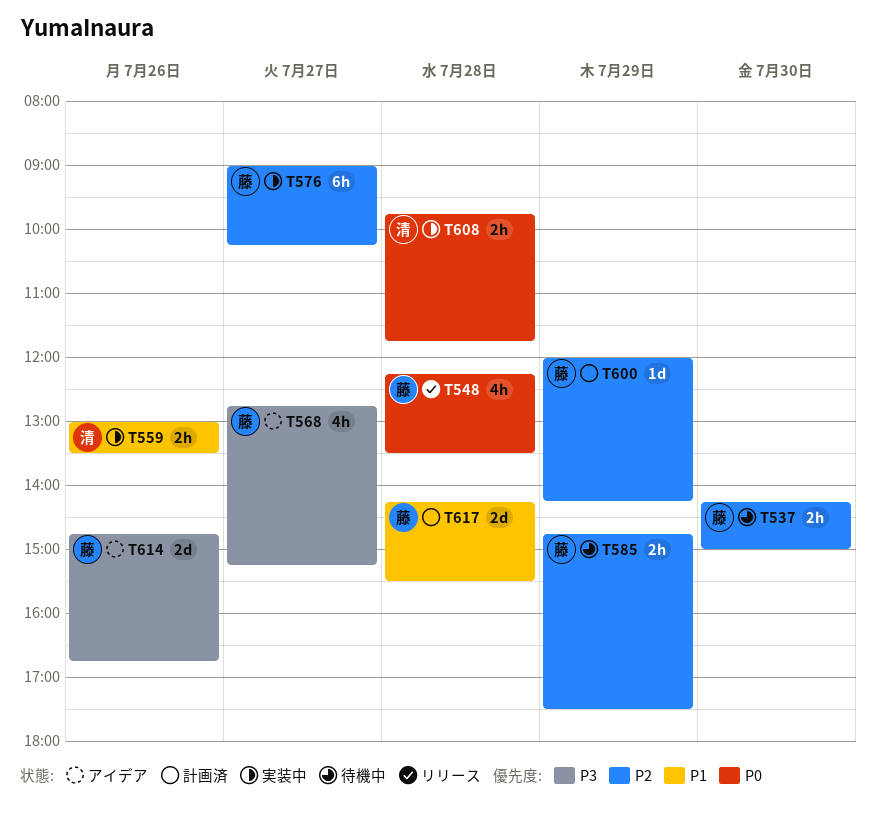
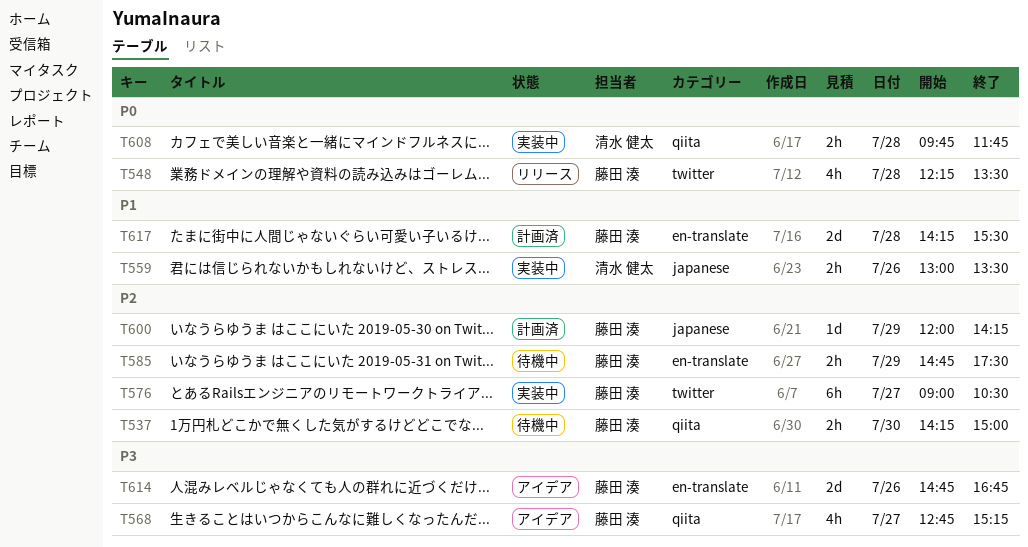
T576, ends: 10:15 -> 10:30

